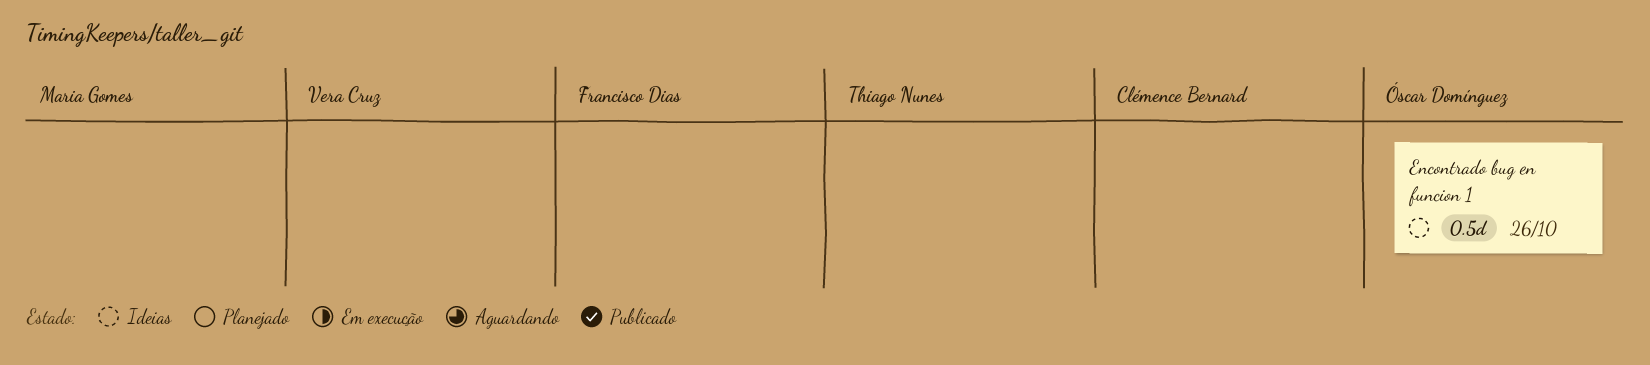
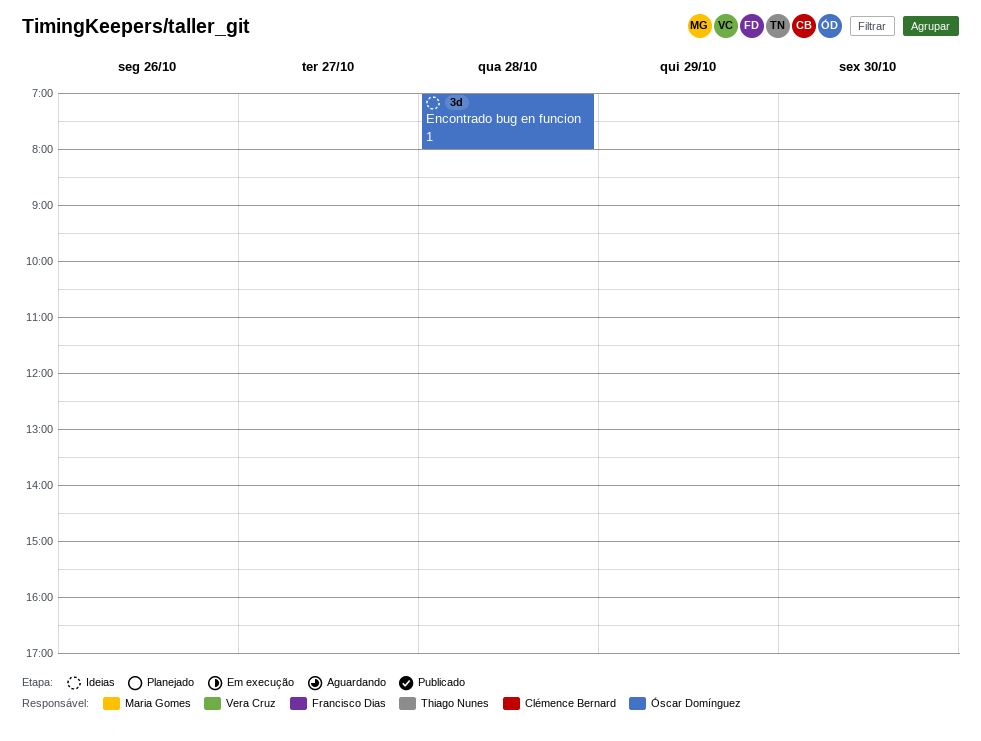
Encontrado bug en funcion 1, estimate: 0.5d -> 3d
Encontrado bug en funcion 1, day: Oct 26 -> Oct 28

